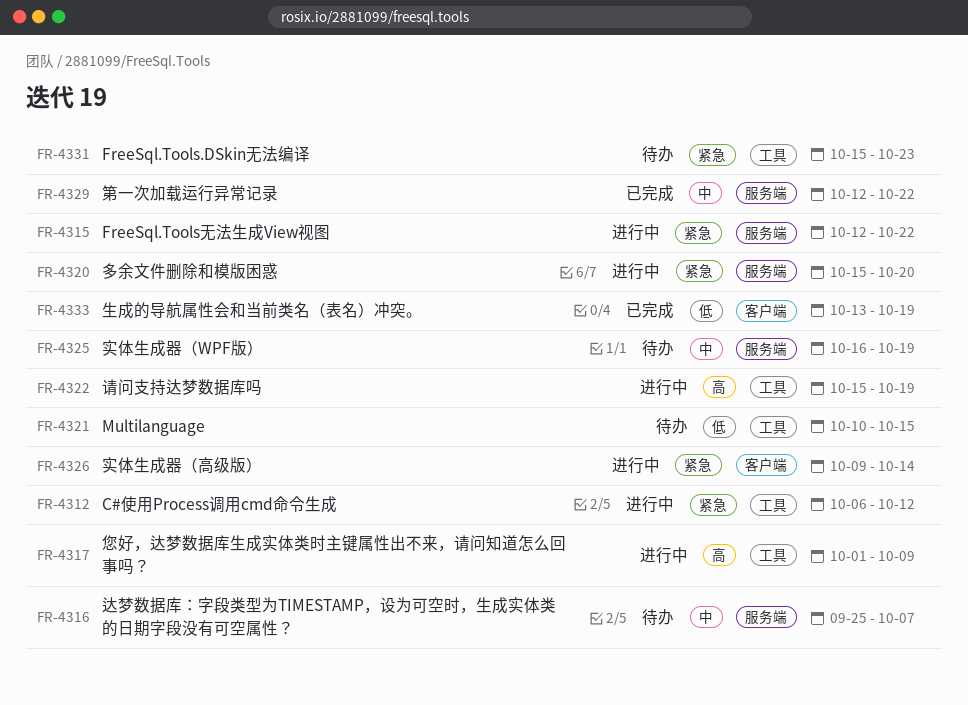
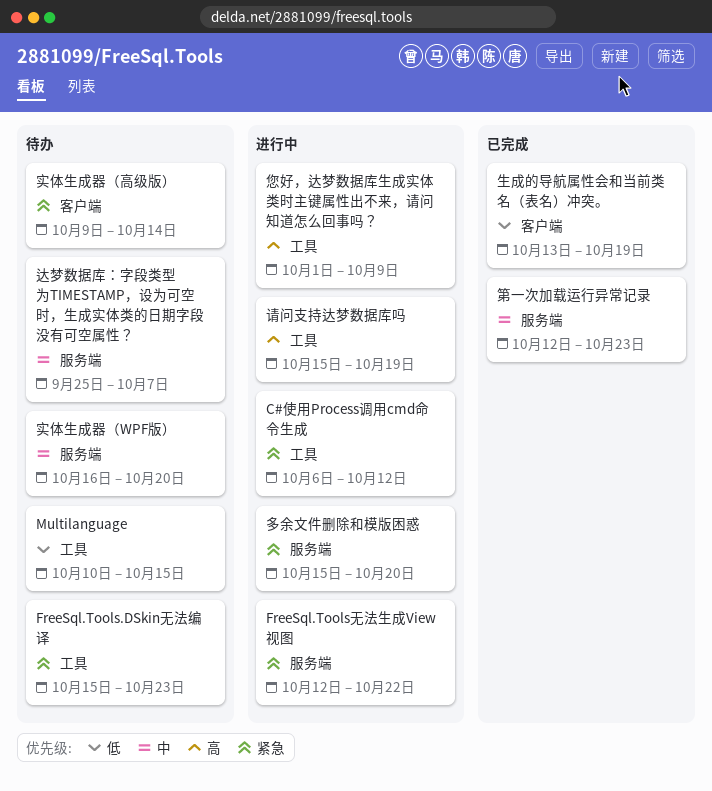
实体生成器（WPF版）, due: Oct 19 -> Oct 20
实体生成器（高级版）, status: 进行中 -> 待办
第一次加载运行异常记录, due: Oct 22 -> Oct 23

